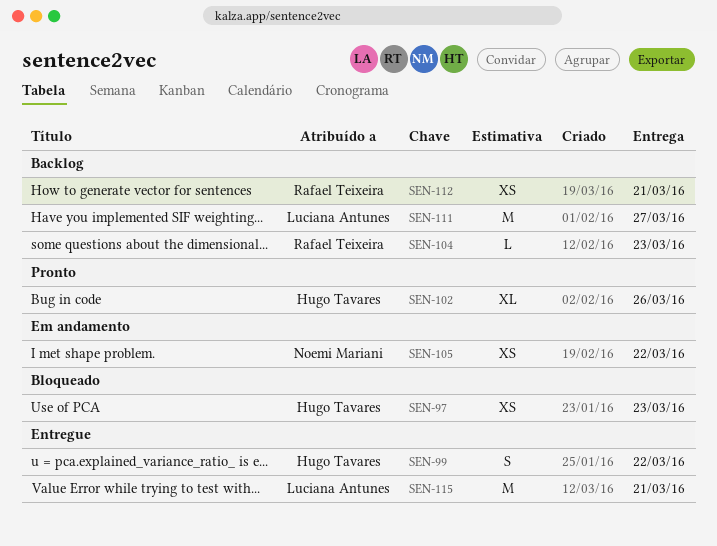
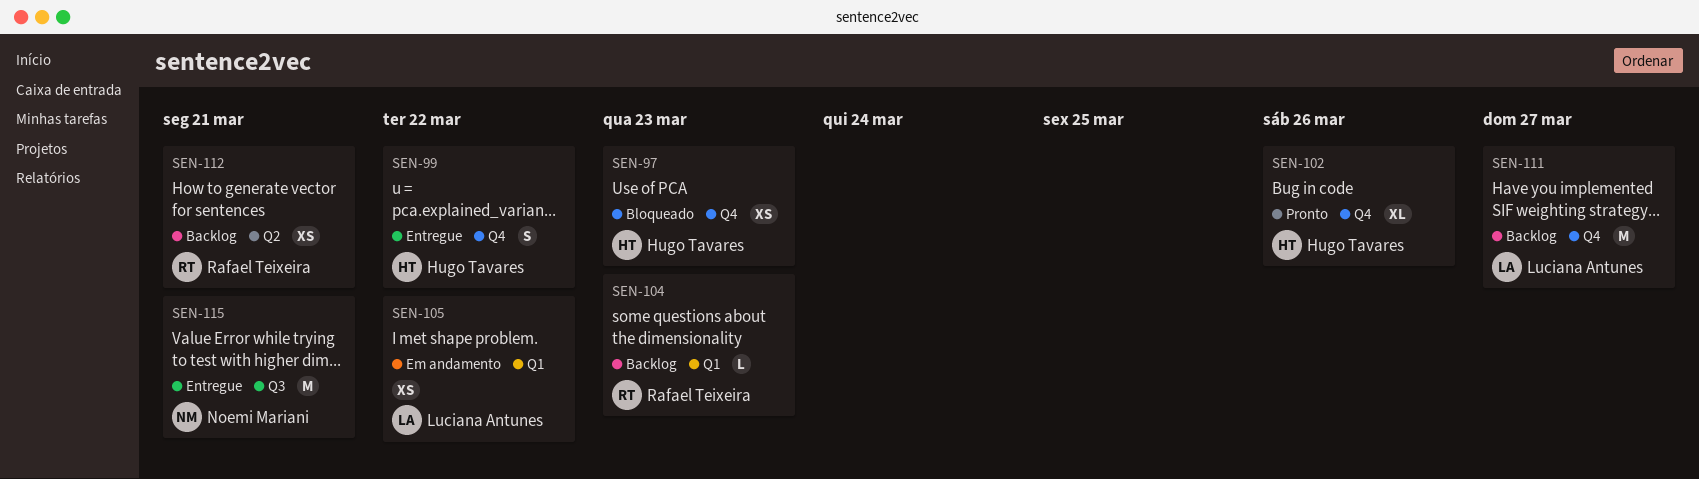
SEN-105, owner: Noemi Mariani -> Luciana Antunes
SEN-115, owner: Luciana Antunes -> Noemi Mariani

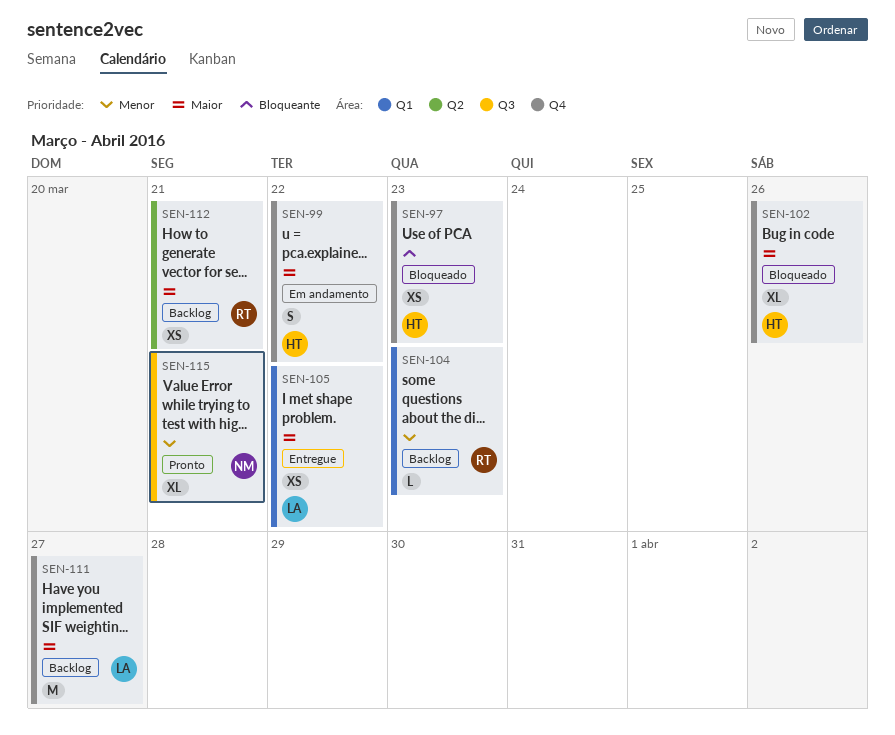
SEN-99, status: Entregue -> Em andamento
SEN-102, status: Pronto -> Bloqueado
SEN-105, status: Em andamento -> Entregue
SEN-115, status: Entregue -> Pronto
SEN-115, estimate: M -> XL

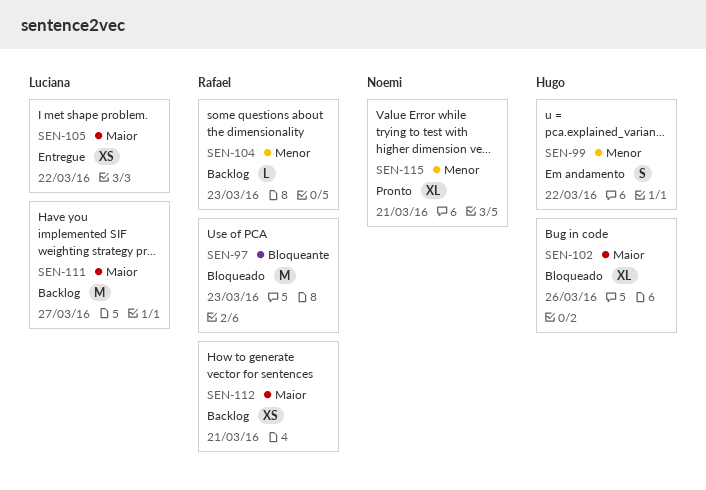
SEN-97, owner: Hugo -> Rafael
SEN-97, estimate: XS -> M
SEN-99, priority: Maior -> Menor

